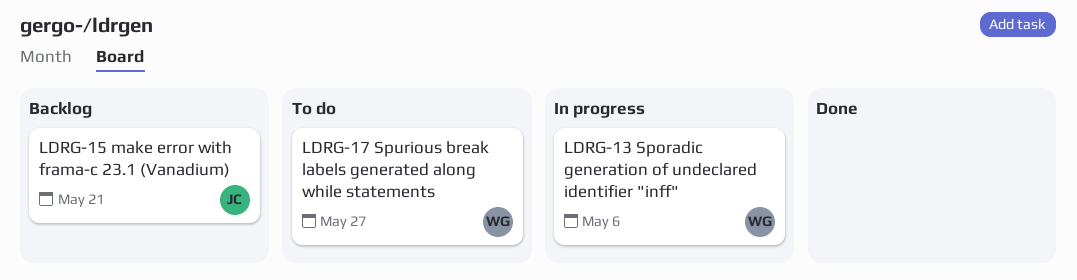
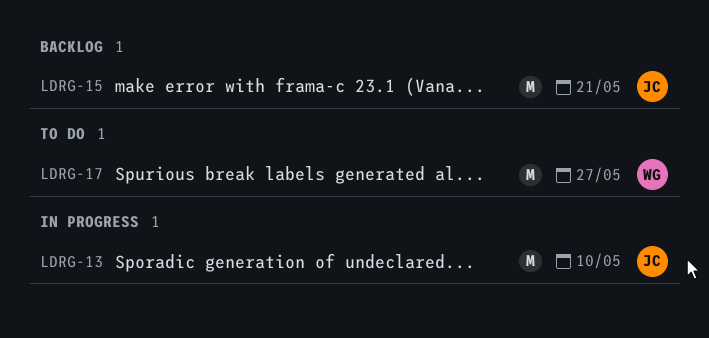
LDRG-13, owner: WG -> JC
LDRG-13, due: May 6 -> May 10

